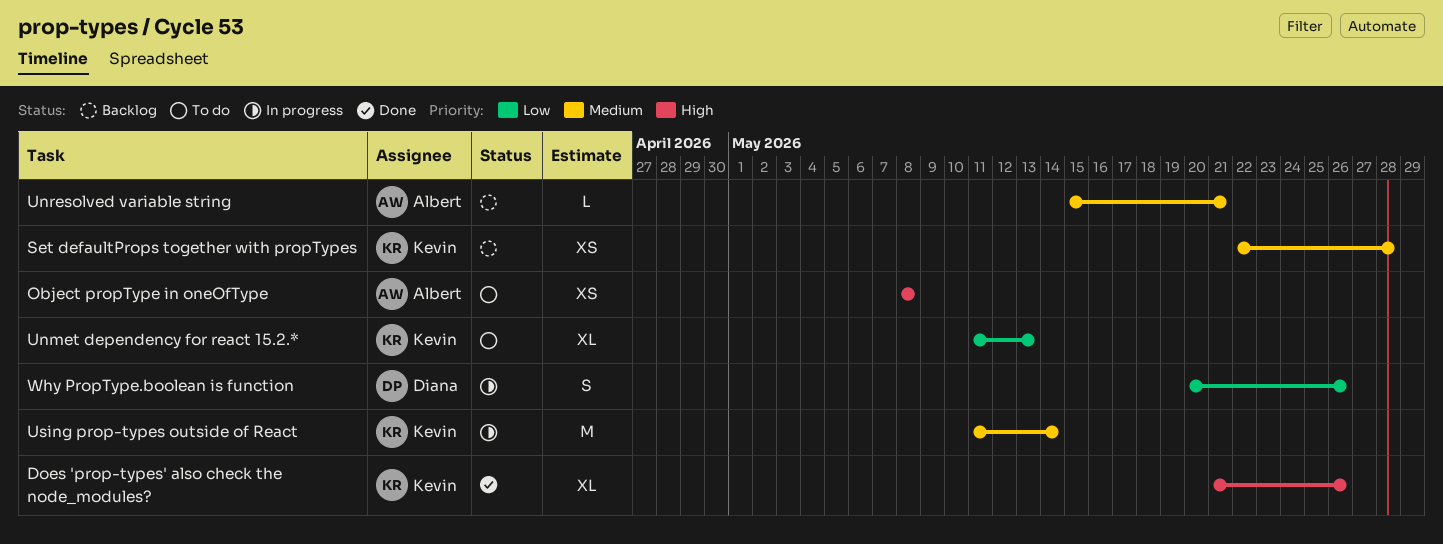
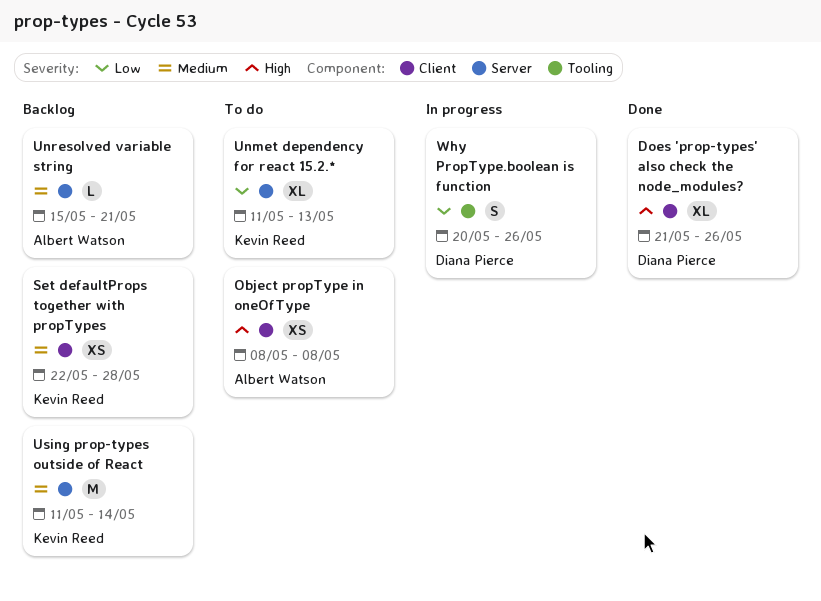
Does 'prop-types' also check the node_modules?, owner: Kevin Reed -> Diana Pierce
Using prop-types outside of React, status: In progress -> Backlog

